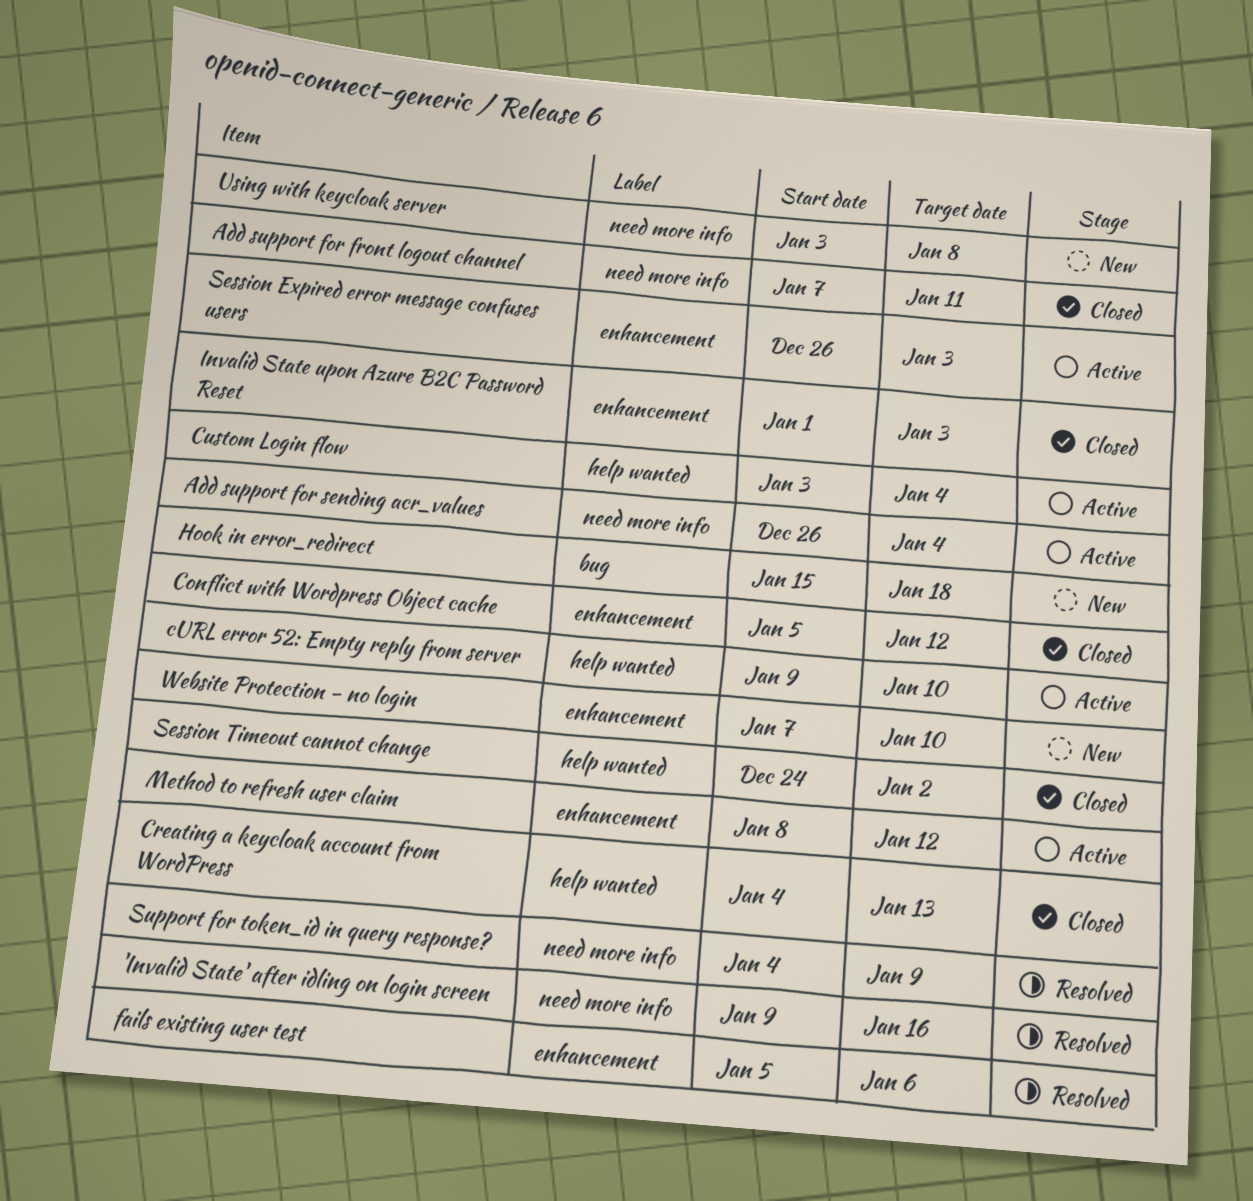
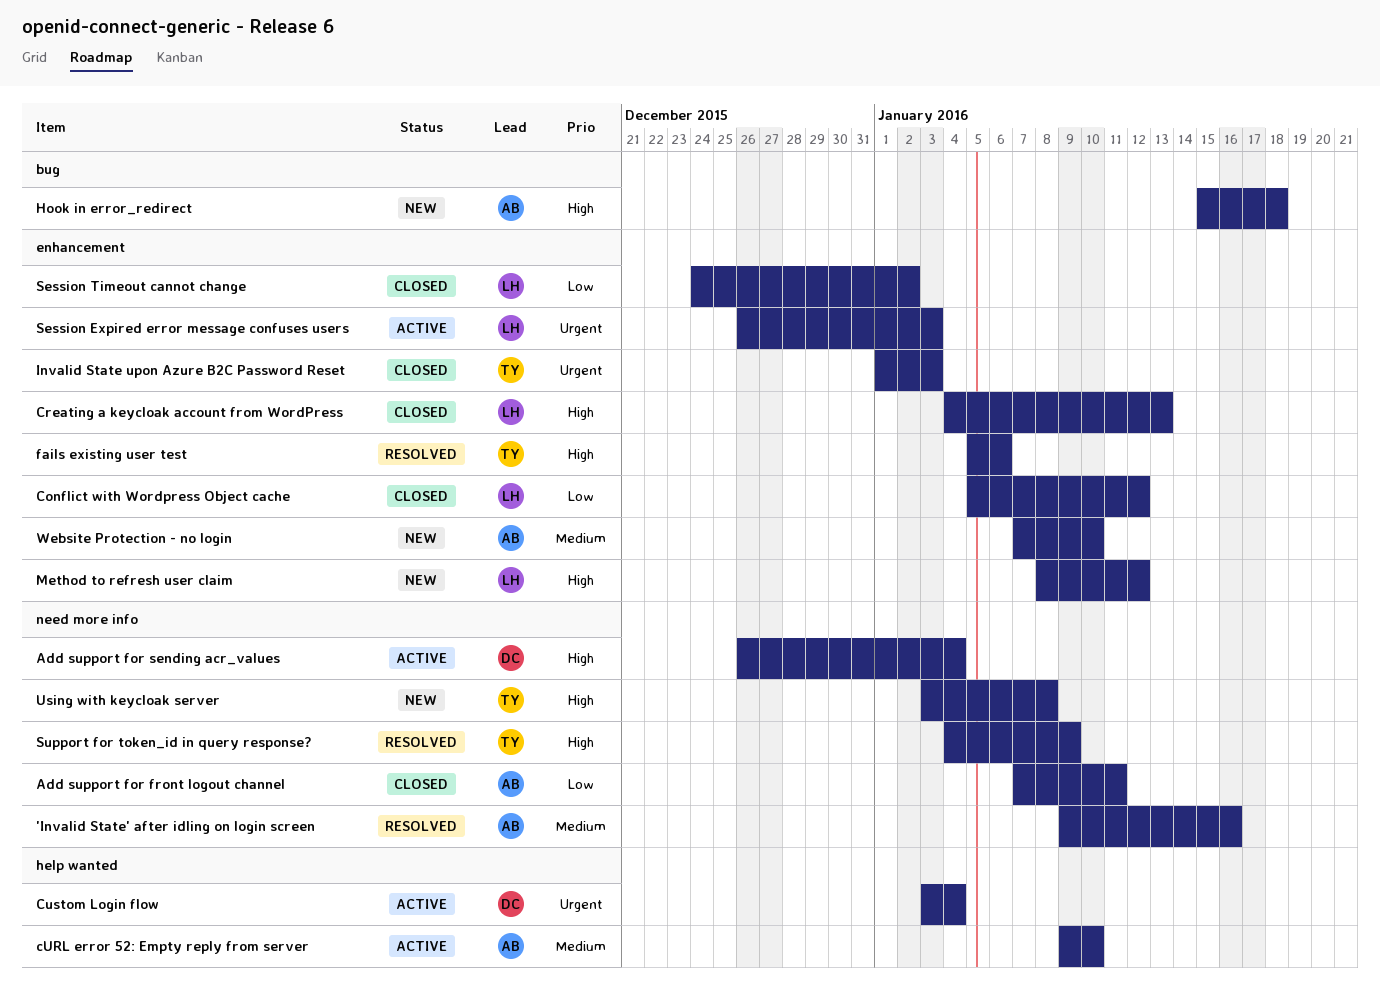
Creating a keycloak account from WordPress, label: help wanted -> enhancement
Method to refresh user claim, status: Active -> New
Session Timeout cannot change, label: help wanted -> enhancement

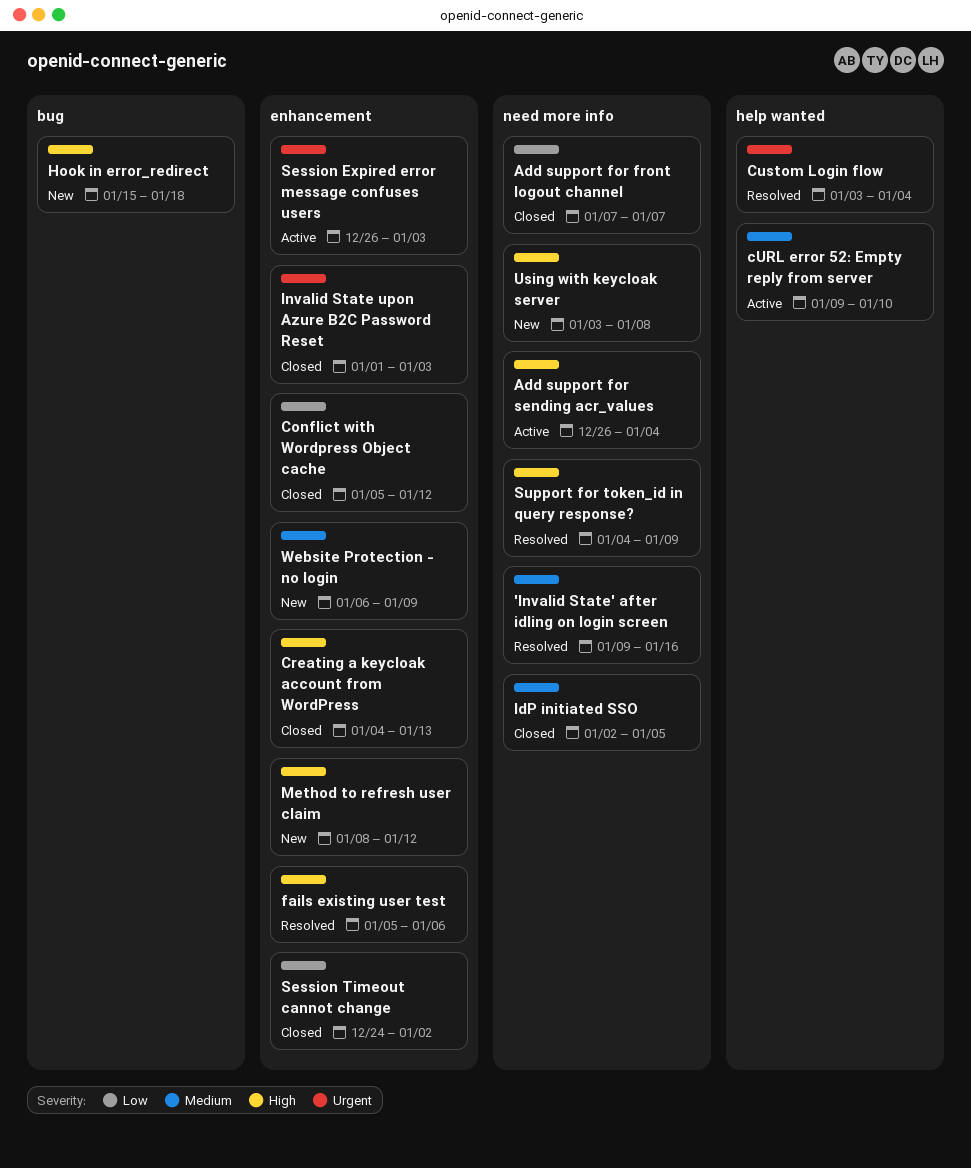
Add support for front logout channel, due: Jan 11 -> Jan 7
Custom Login flow, status: Active -> Resolved
IdP initiated SSO: none -> present
Website Protection - no login, start: Jan 7 -> Jan 6
Website Protection - no login, due: Jan 10 -> Jan 9

